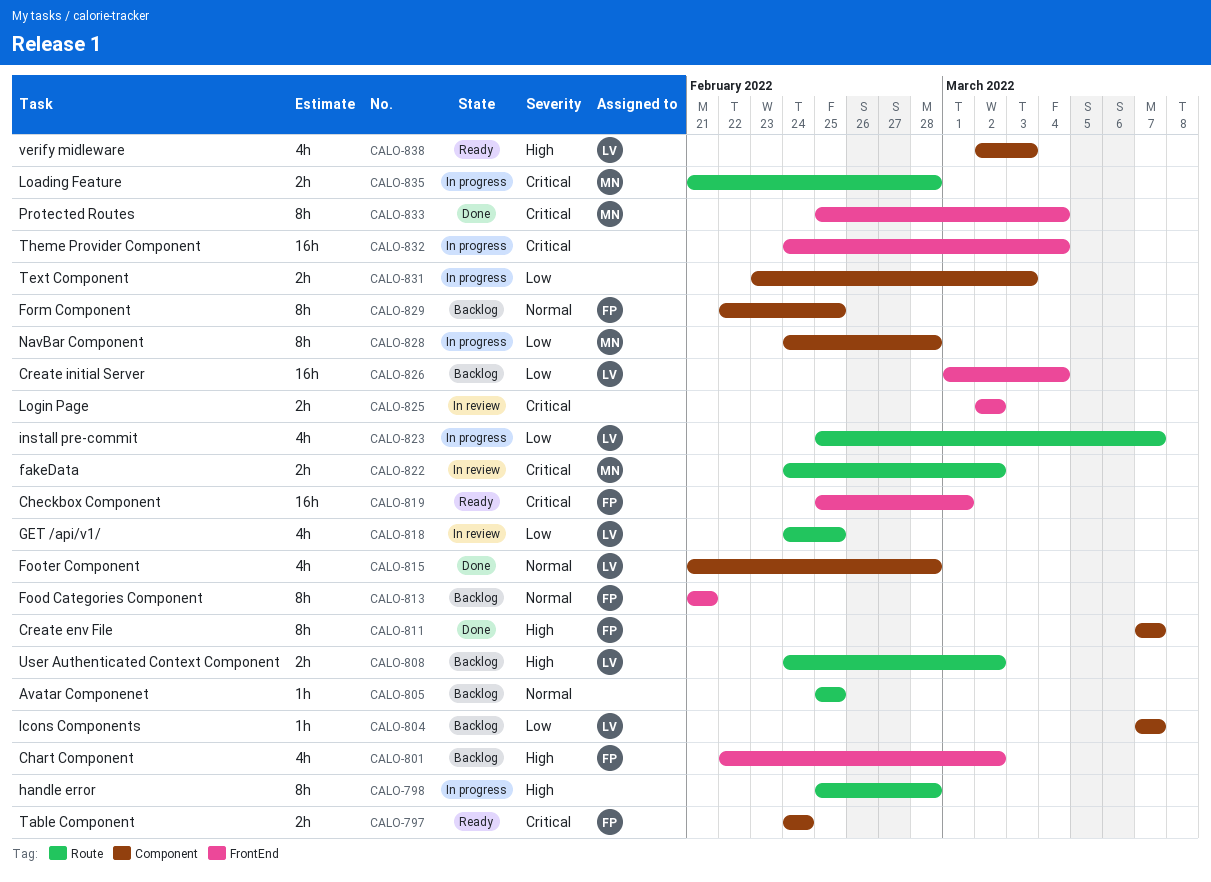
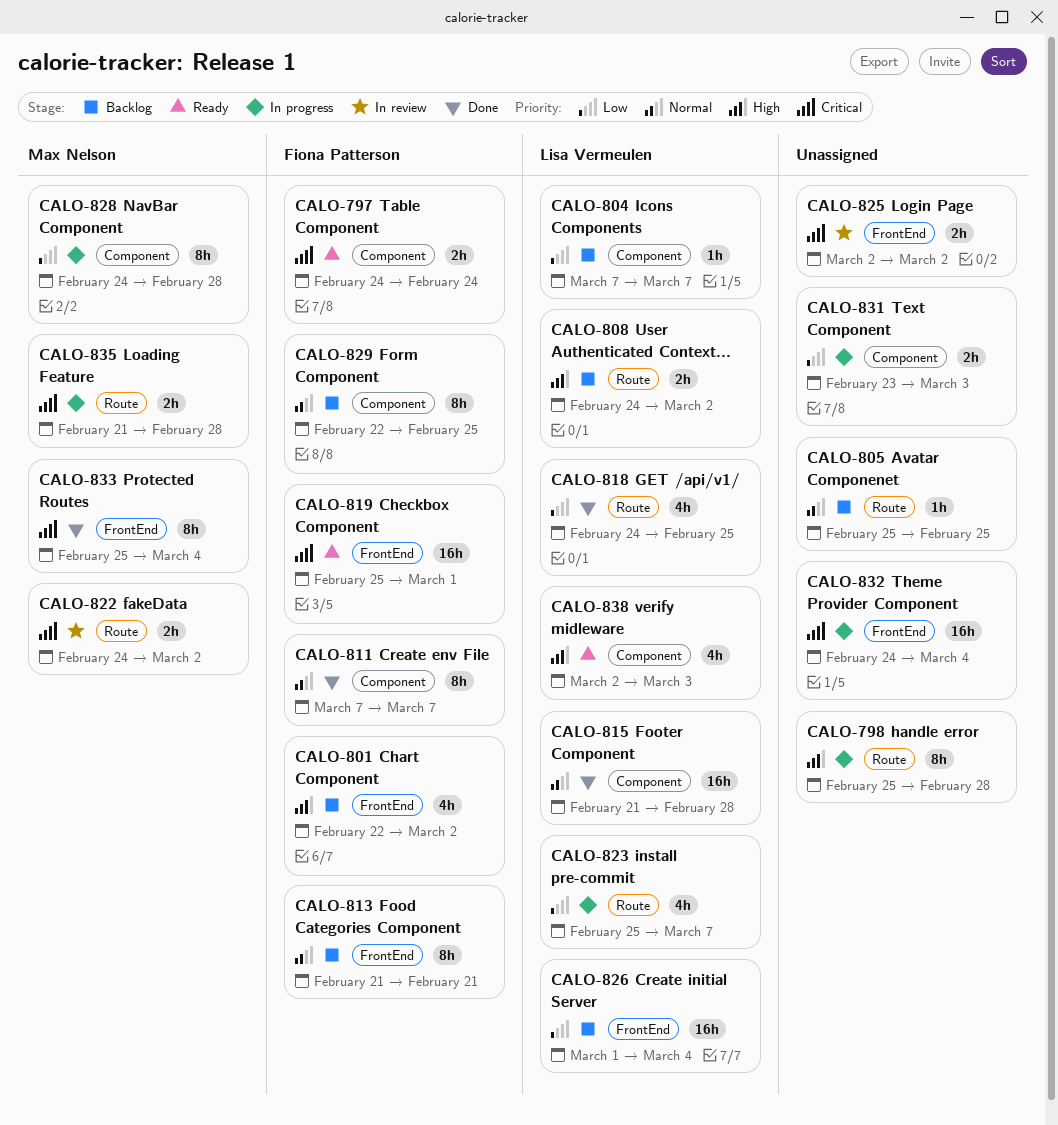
CALO-811, priority: High -> Normal
CALO-815, estimate: 4h -> 16h
CALO-818, status: In review -> Done

